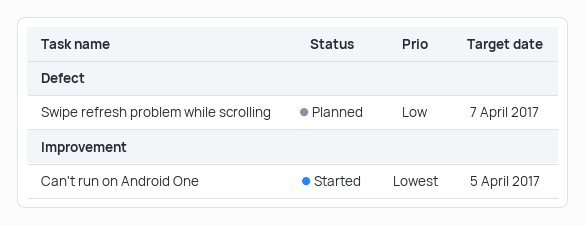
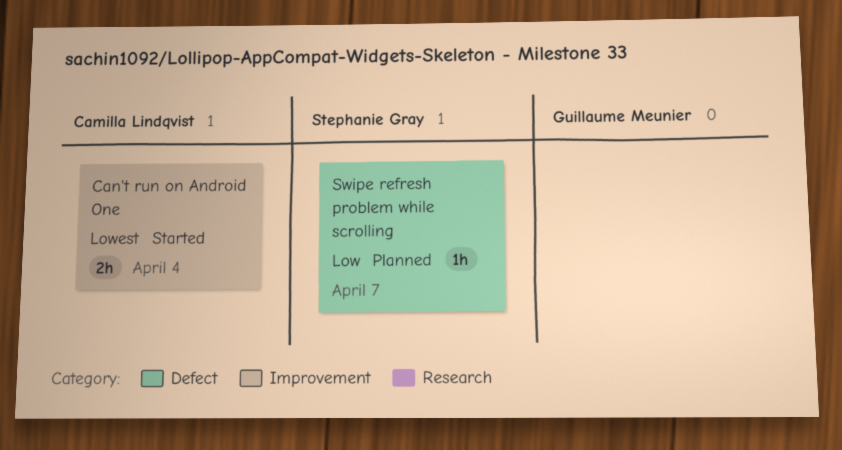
Can't run on Android One, due: Apr 5 -> Apr 4

